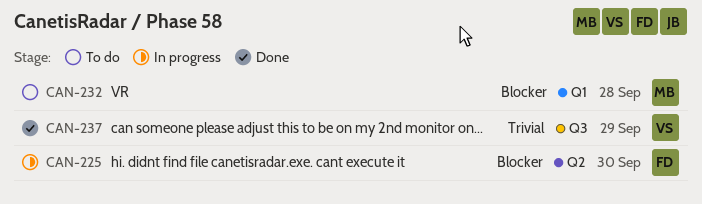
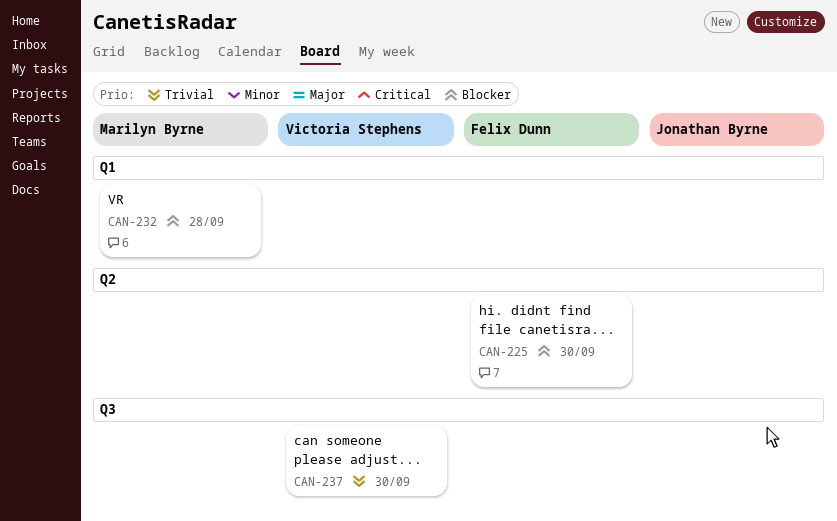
CAN-237, due: Sep 29 -> Sep 30

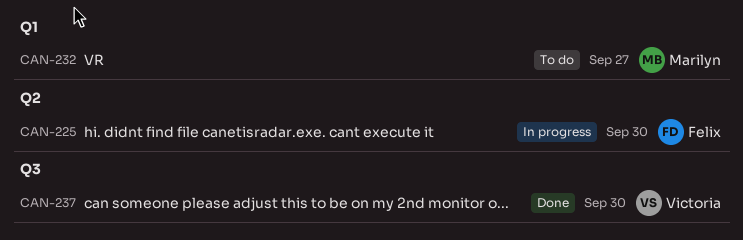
CAN-232, due: Sep 28 -> Sep 27

